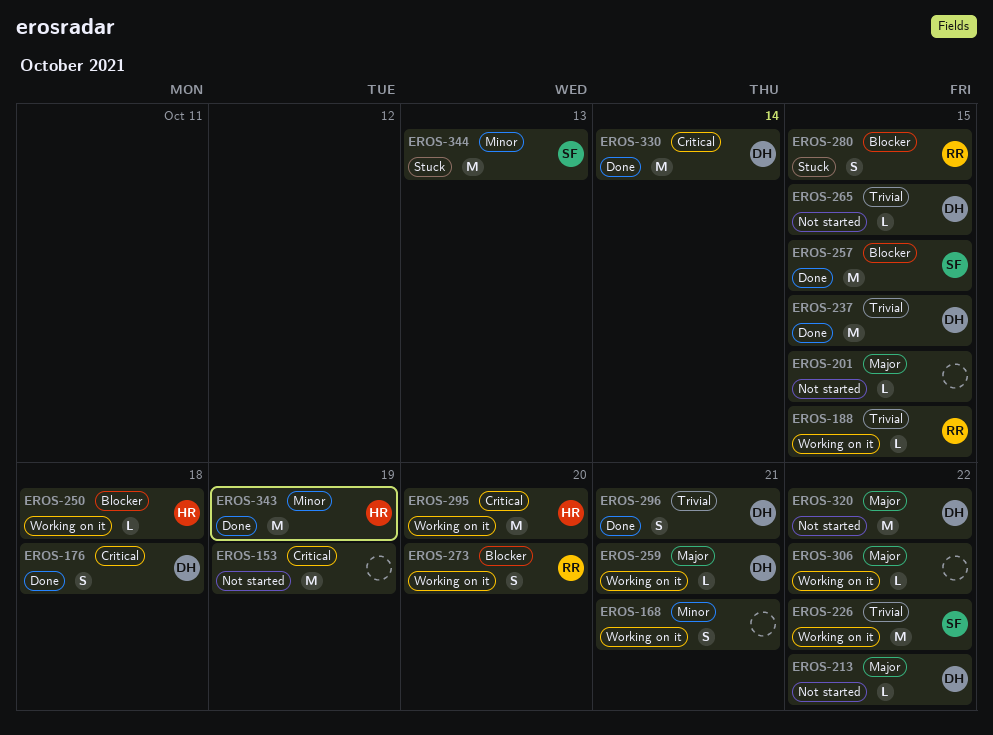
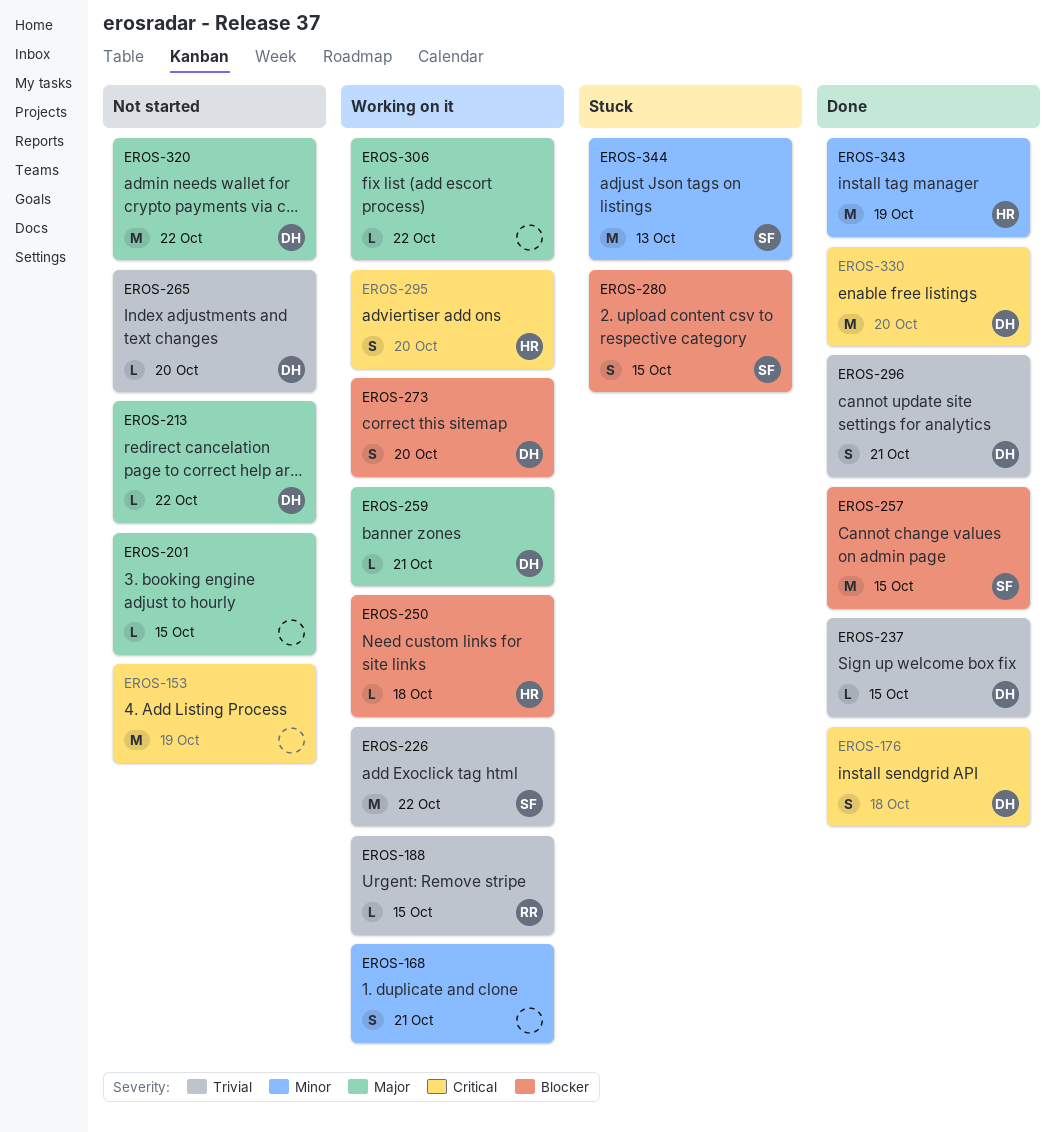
EROS-237, estimate: M -> L
EROS-265, due: Oct 15 -> Oct 20
EROS-273, owner: RR -> DH
EROS-280, owner: RR -> SF
EROS-295, estimate: M -> S
EROS-330, due: Oct 14 -> Oct 20

